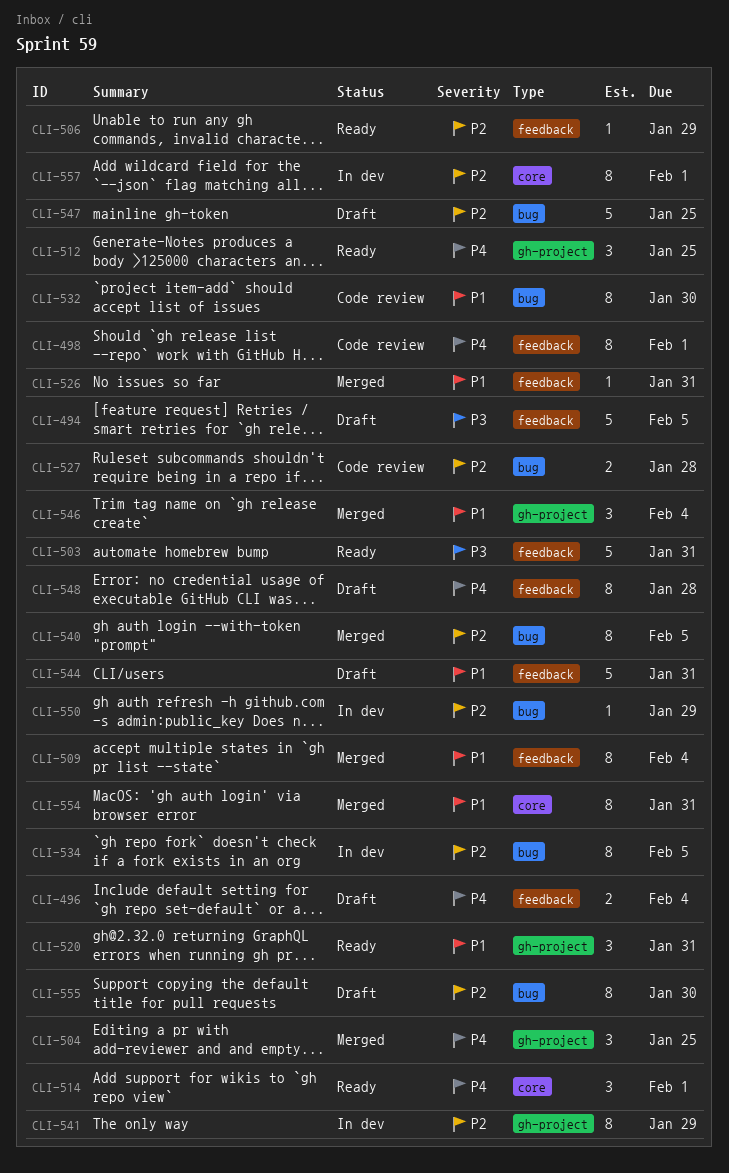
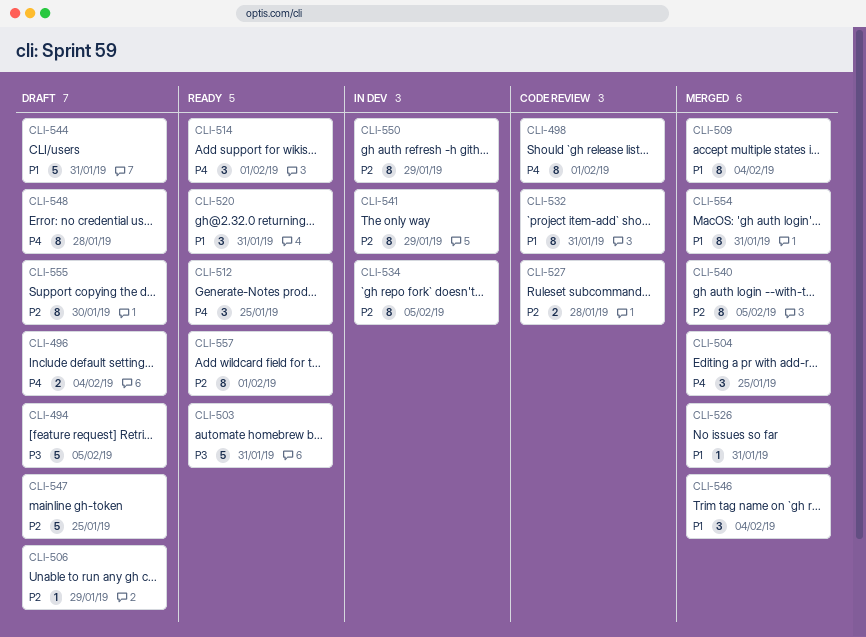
CLI-506, status: Ready -> Draft
CLI-532, due: Jan 30 -> Jan 31
CLI-550, estimate: 1 -> 8
CLI-557, status: In dev -> Ready

